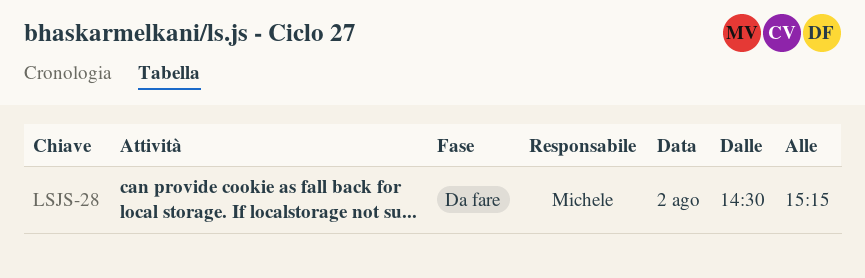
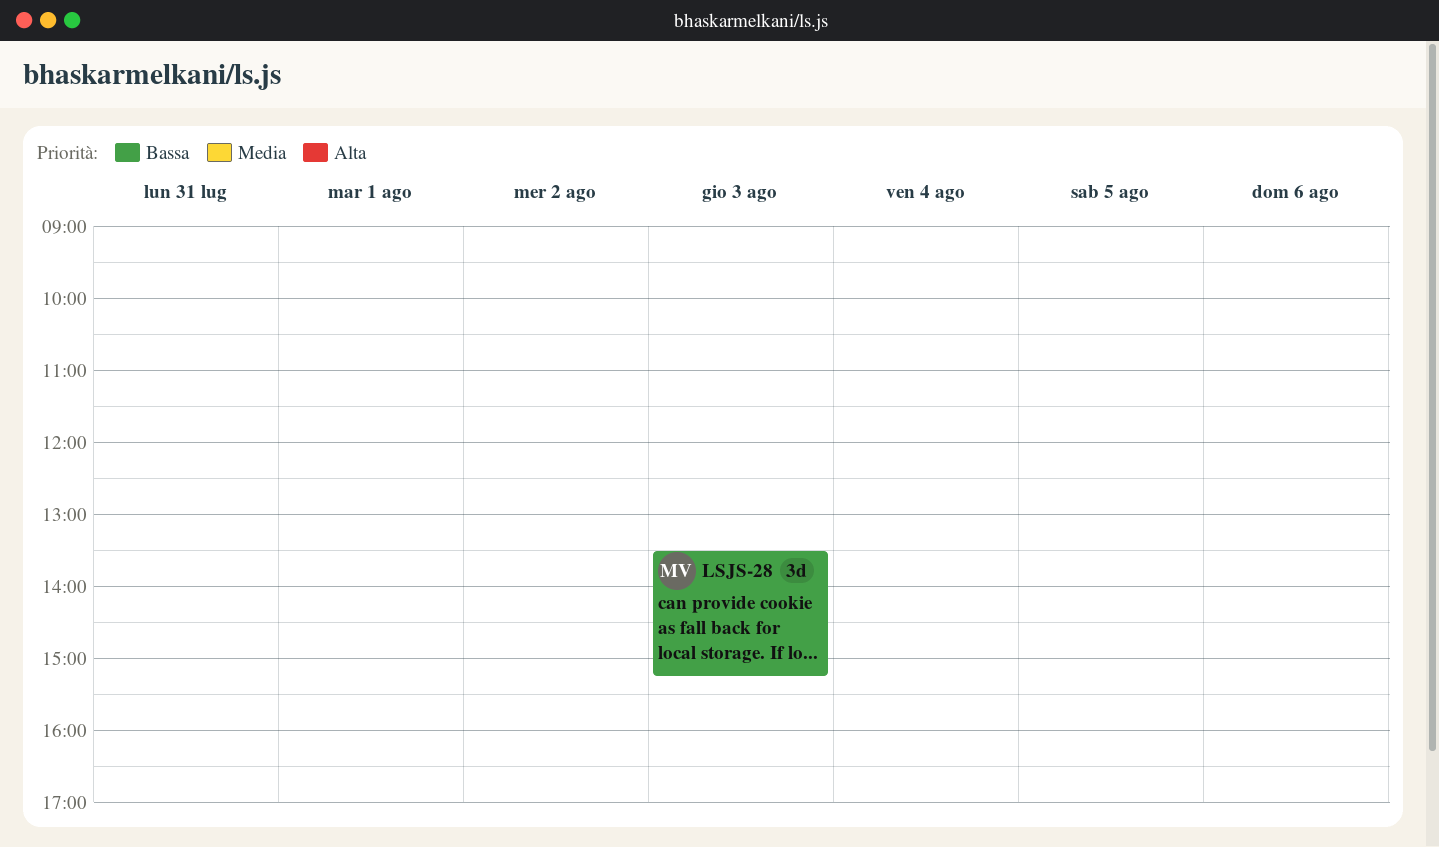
LSJS-28, day: Aug 2 -> Aug 3
LSJS-28, begins: 14:30 -> 13:30

